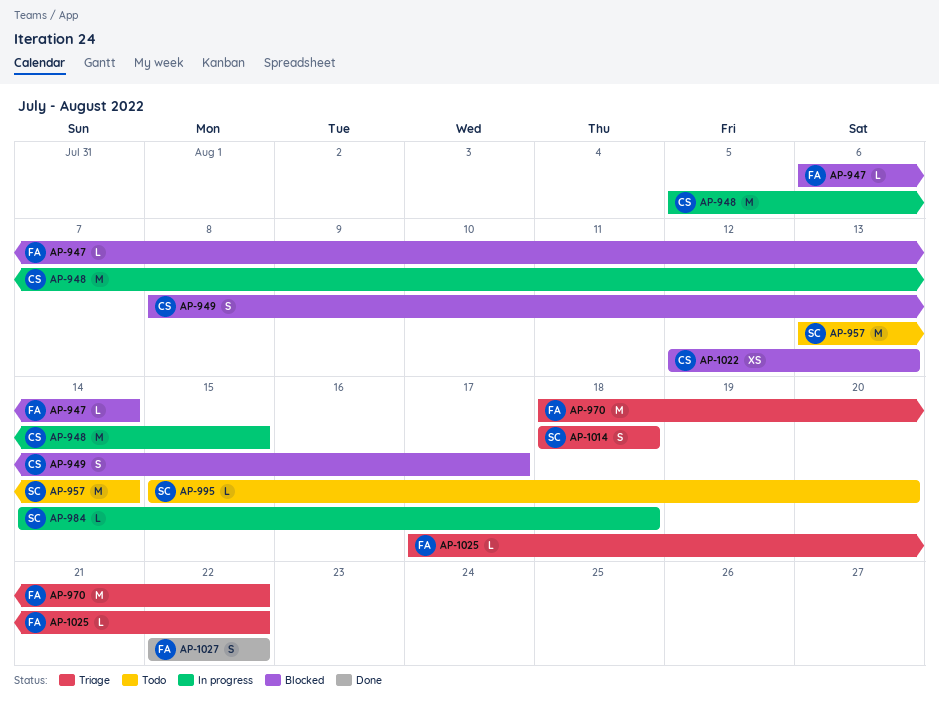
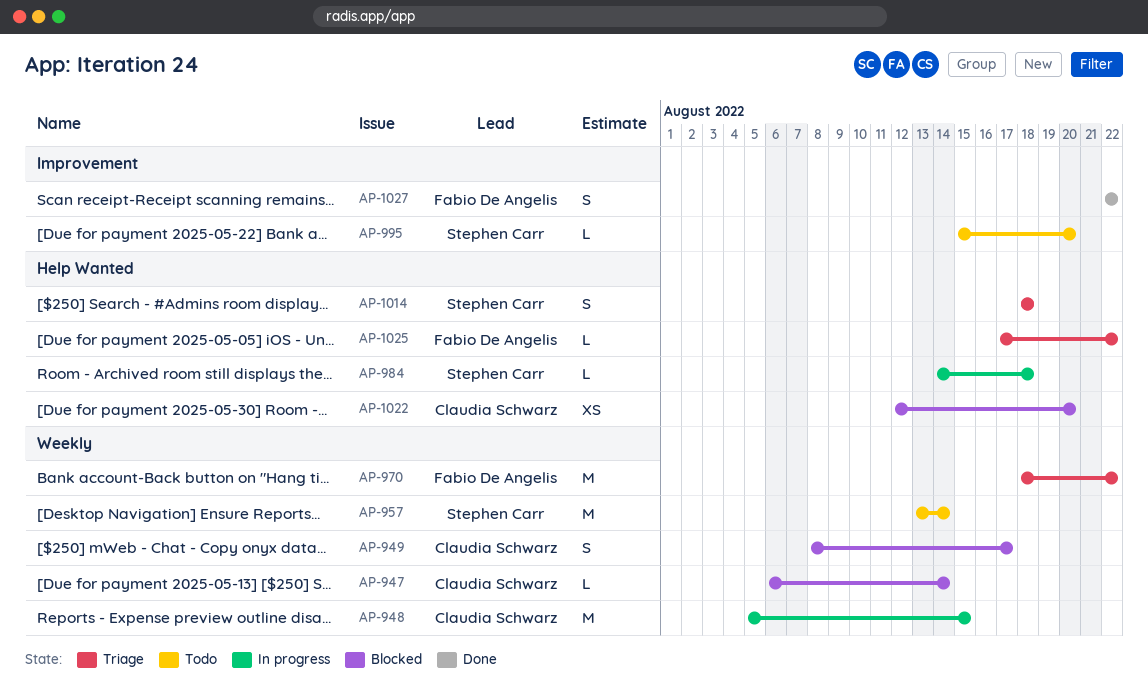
AP-947, owner: Fabio De Angelis -> Claudia Schwarz
AP-1022, due: Aug 13 -> Aug 20

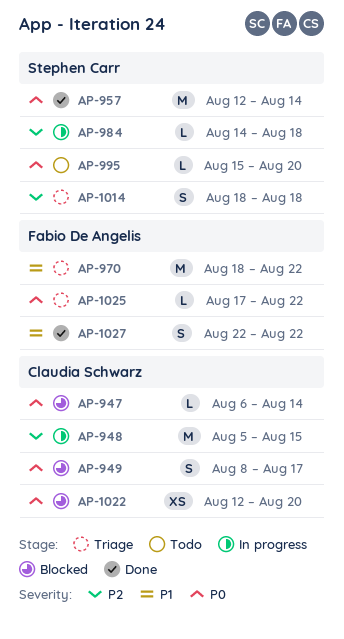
AP-957, status: Todo -> Done
AP-957, start: Aug 13 -> Aug 12

